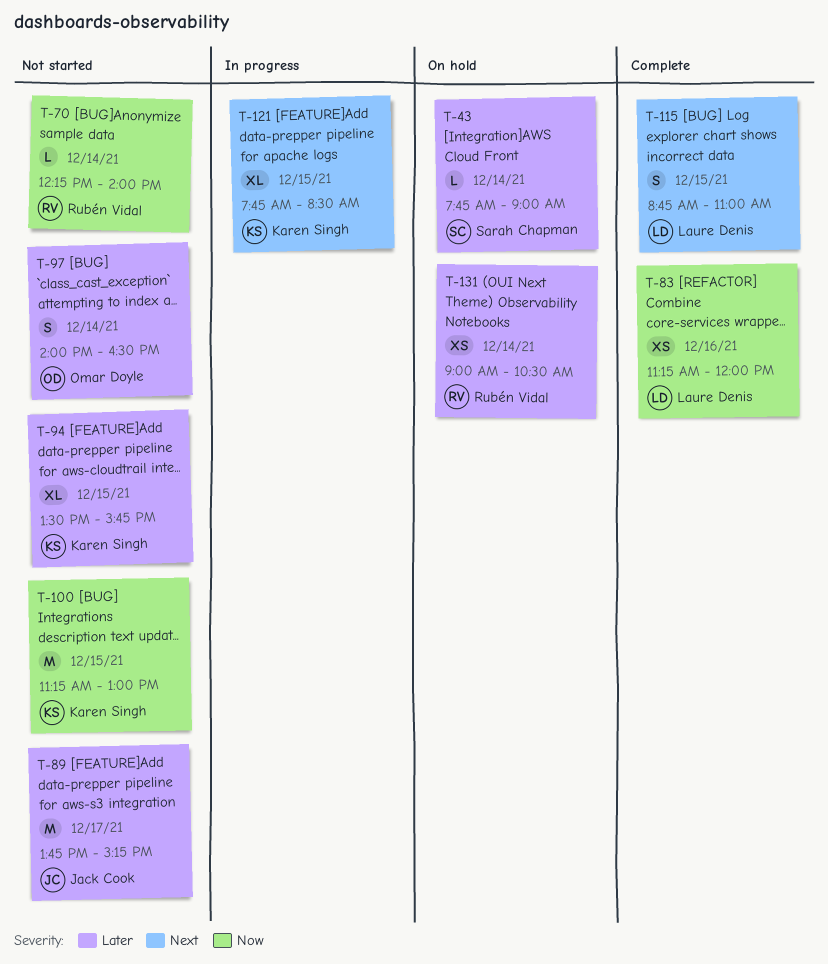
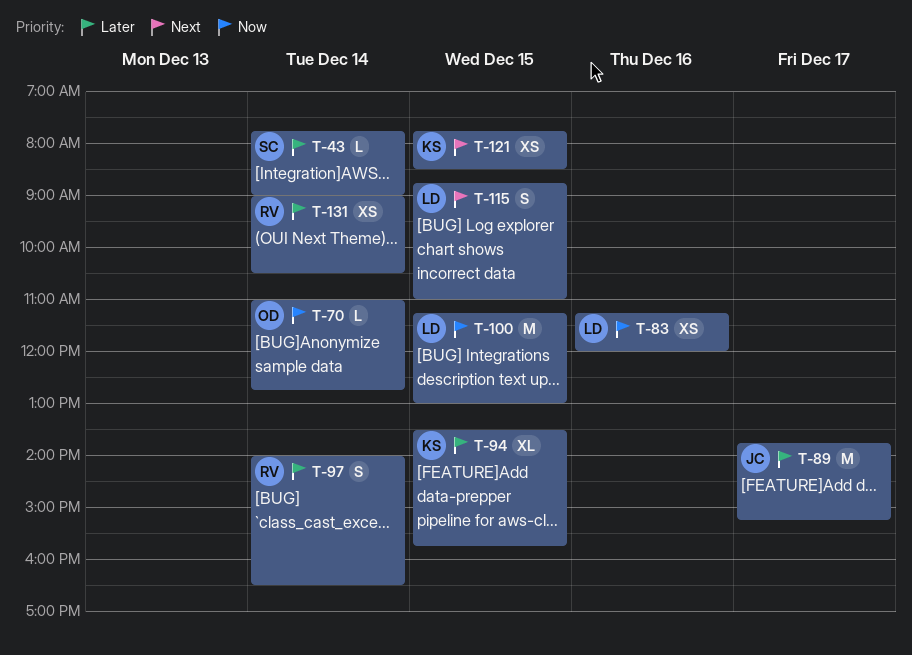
T-70, owner: Rubén Vidal -> Omar Doyle
T-70, begins: 12:15 -> 11:00
T-70, ends: 14:00 -> 12:45
T-97, owner: Omar Doyle -> Rubén Vidal
T-100, owner: Karen Singh -> Laure Denis
T-121, estimate: XL -> XS

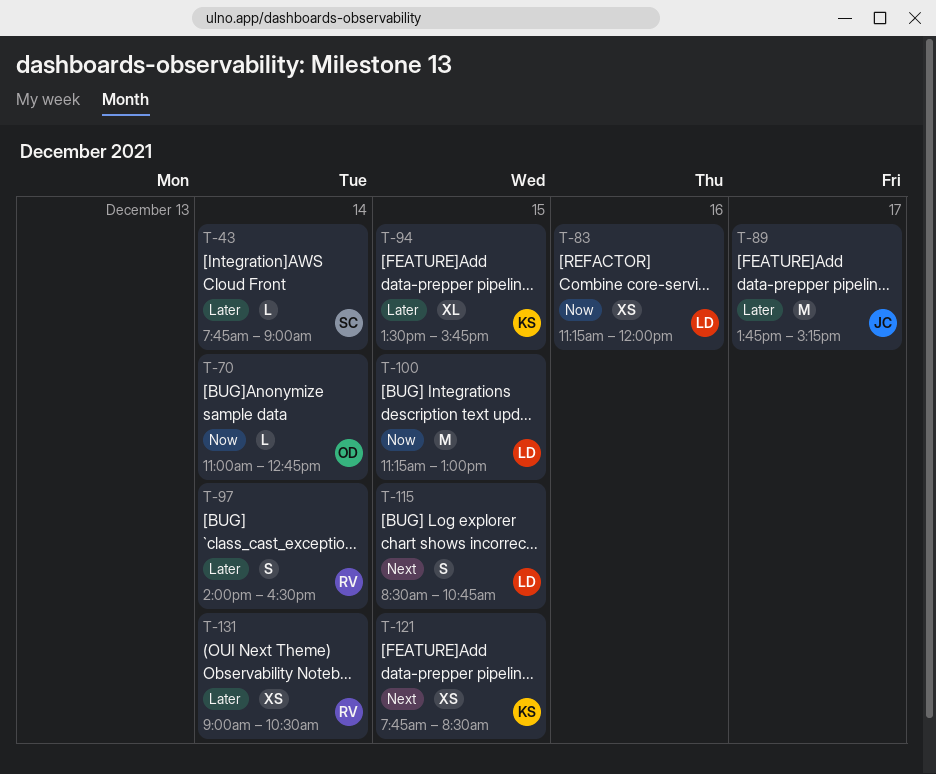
T-115, begins: 08:45 -> 08:30
T-115, ends: 11:00 -> 10:45

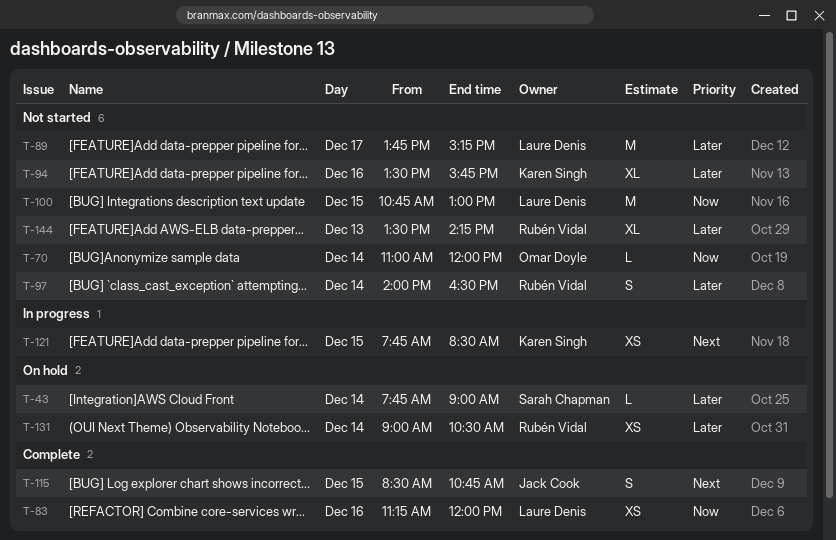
T-70, ends: 12:45 -> 12:00
T-89, owner: Jack Cook -> Laure Denis
T-94, day: Dec 15 -> Dec 16
T-100, begins: 11:15 -> 10:45
T-115, owner: Laure Denis -> Jack Cook
T-144: none -> present

